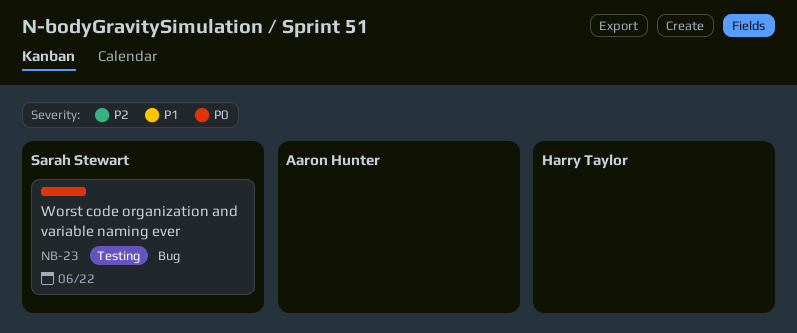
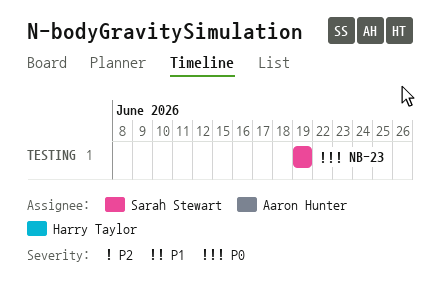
NB-23, due: Jun 22 -> Jun 19

